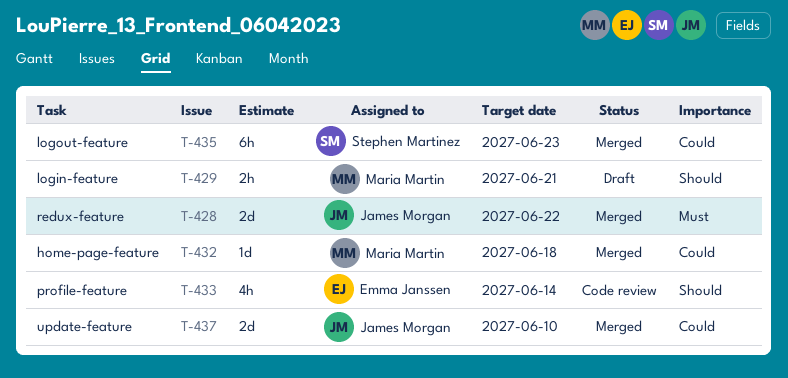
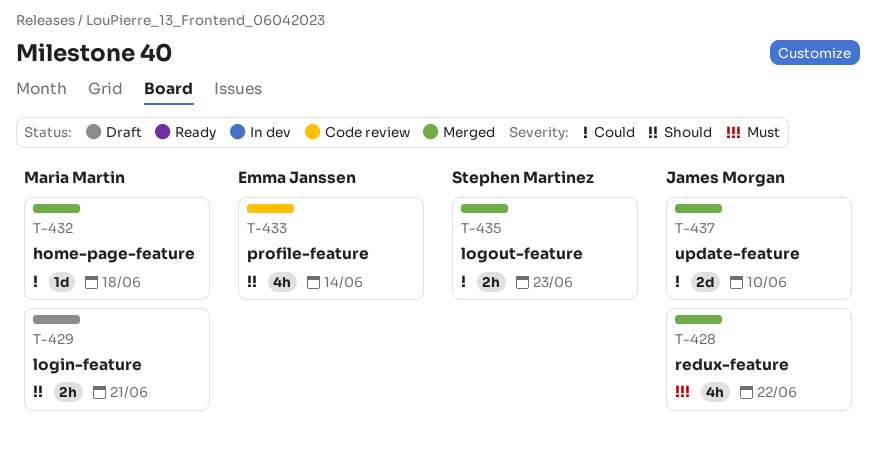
T-428, estimate: 2d -> 4h
T-435, estimate: 6h -> 2h

